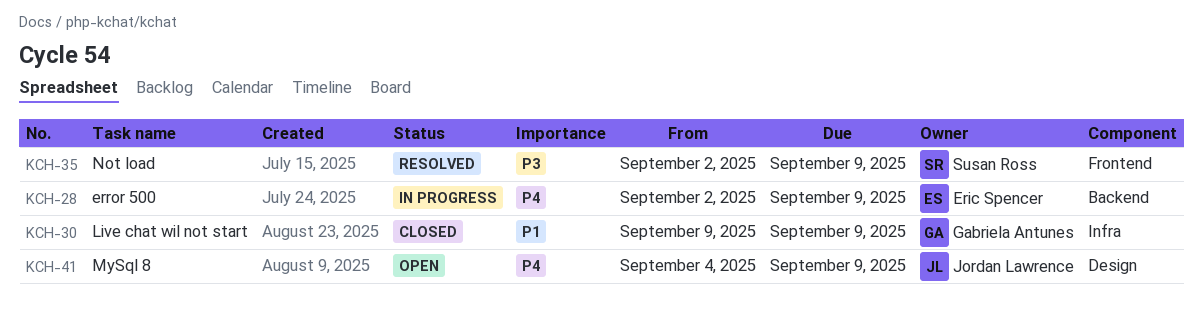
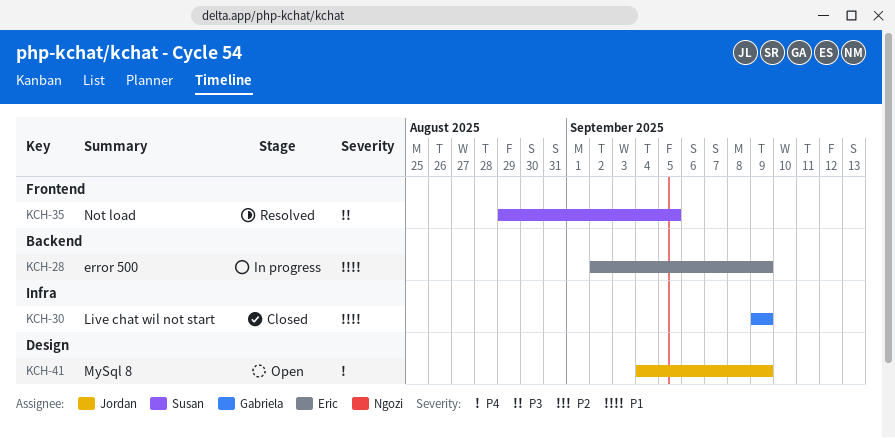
KCH-28, priority: P4 -> P1
KCH-35, start: Sep 2 -> Aug 29
KCH-35, due: Sep 9 -> Sep 5

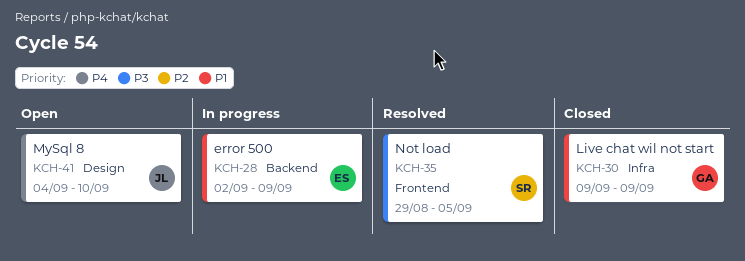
KCH-41, due: Sep 9 -> Sep 10

